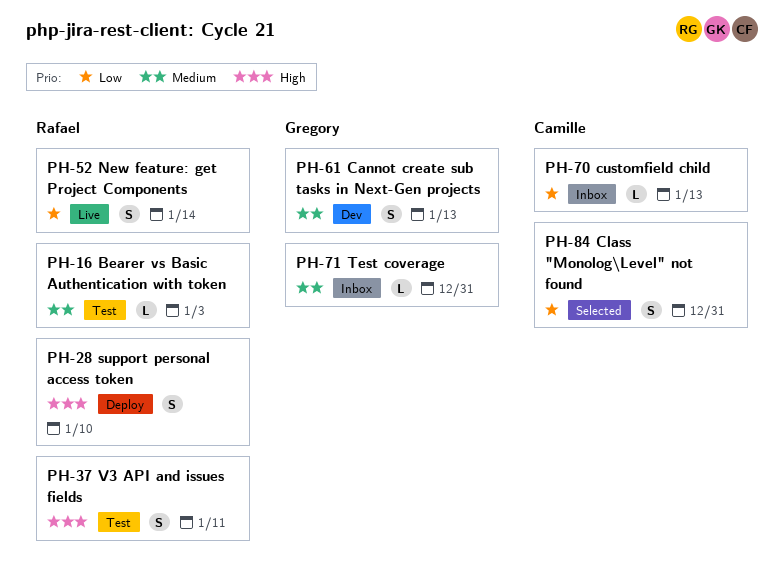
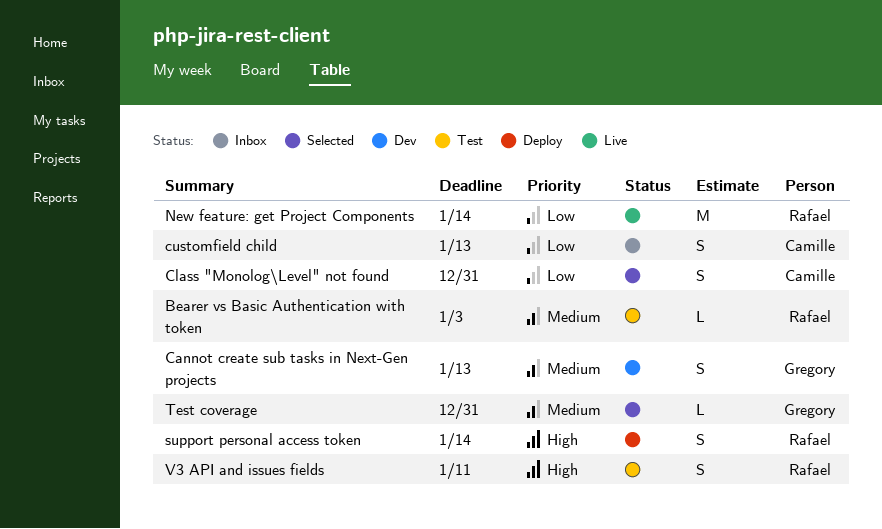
customfield child, estimate: L -> S
New feature: get Project Components, estimate: S -> M
support personal access token, due: Jan 10 -> Jan 14
Test coverage, status: Inbox -> Selected

